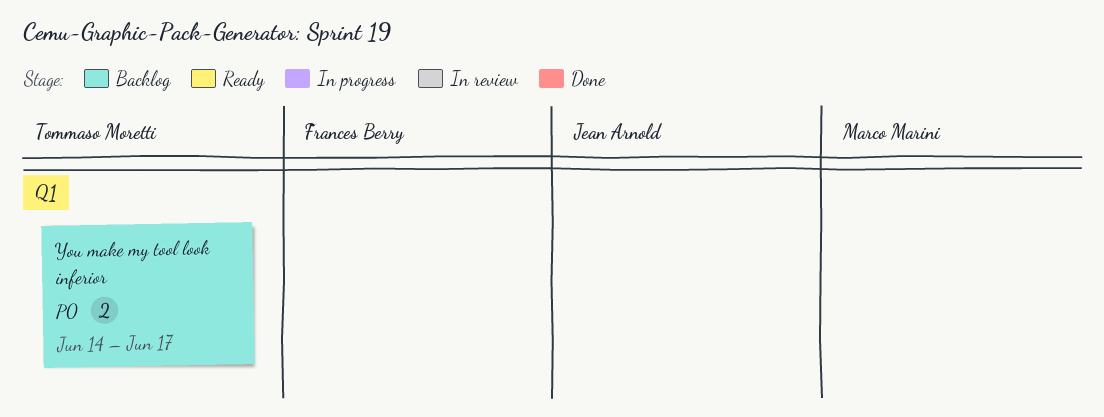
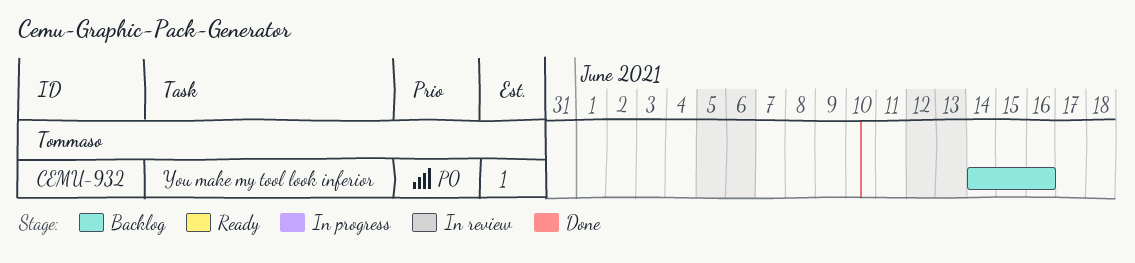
You make my tool look inferior, estimate: 2 -> 1
You make my tool look inferior, due: Jun 17 -> Jun 16

